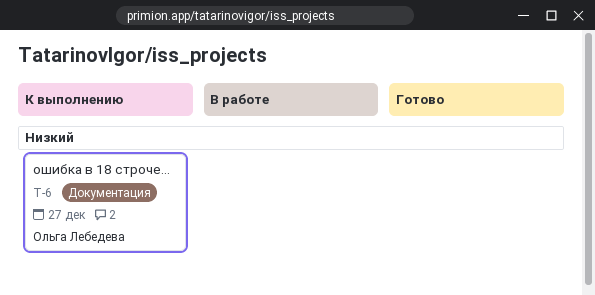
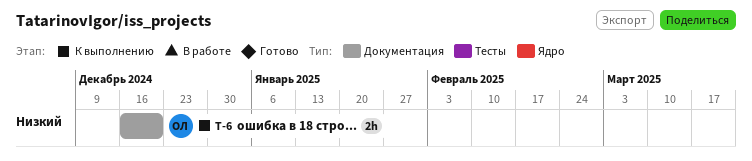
T-6, due: Dec 27 -> Dec 20

